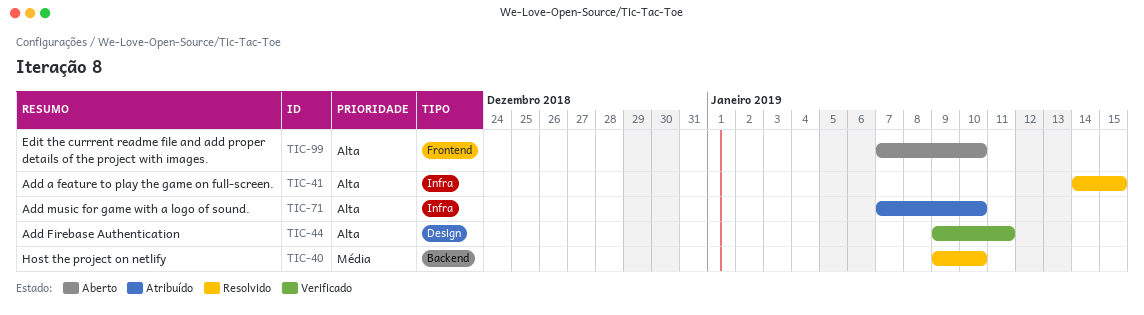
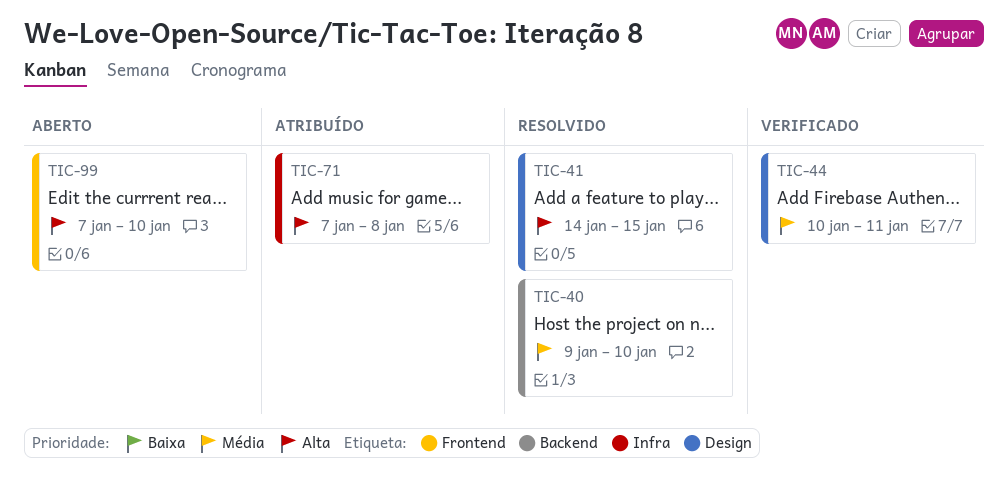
TIC-41, label: Infra -> Design
TIC-44, priority: Alta -> Média
TIC-44, start: Jan 9 -> Jan 10
TIC-71, due: Jan 10 -> Jan 8

